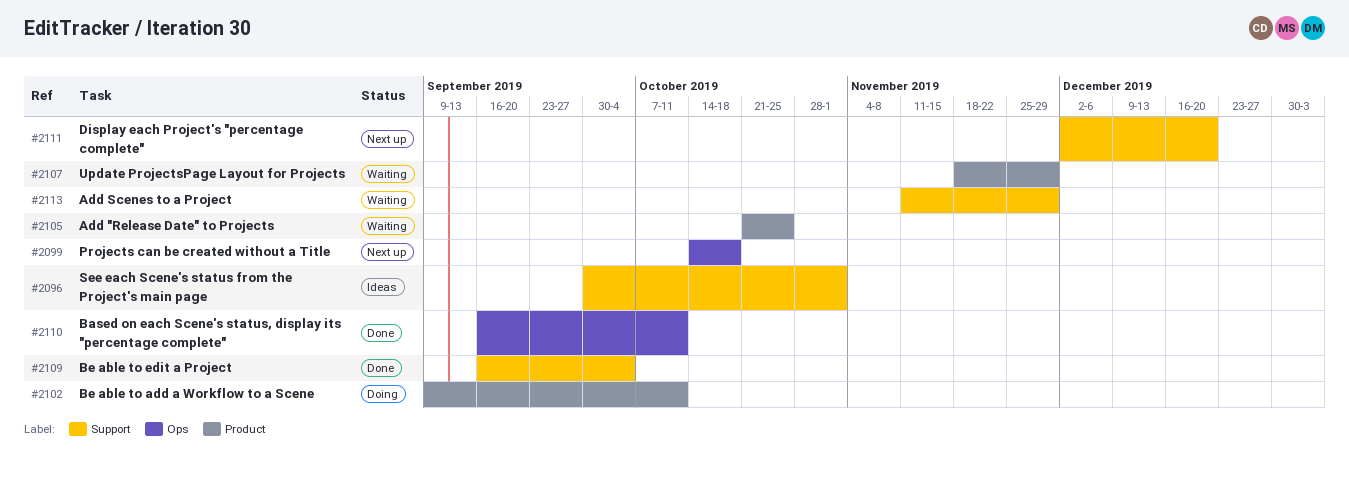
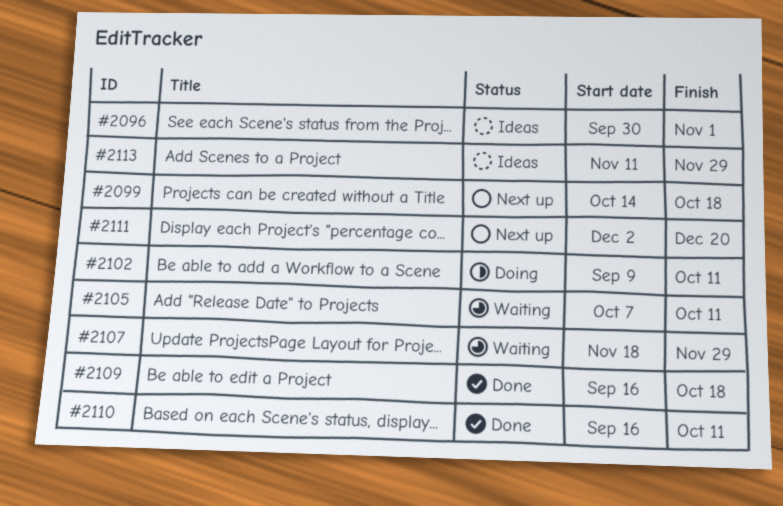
#2105, start: Oct 21 -> Oct 7
#2105, due: Oct 25 -> Oct 11
#2109, due: Oct 4 -> Oct 18
#2113, status: Waiting -> Ideas

